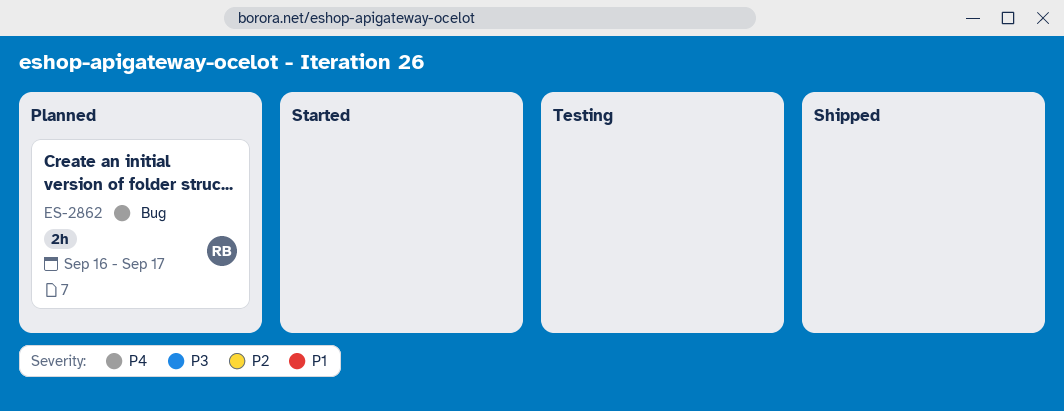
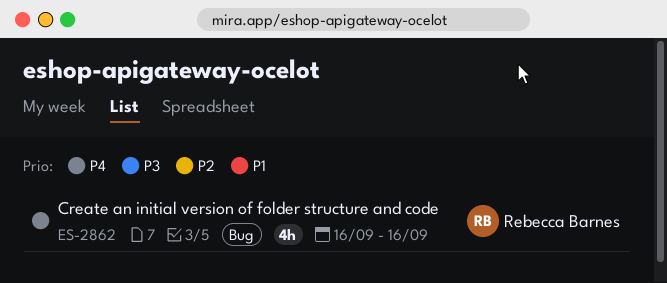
ES-2862, estimate: 2h -> 4h
ES-2862, due: Sep 17 -> Sep 16

